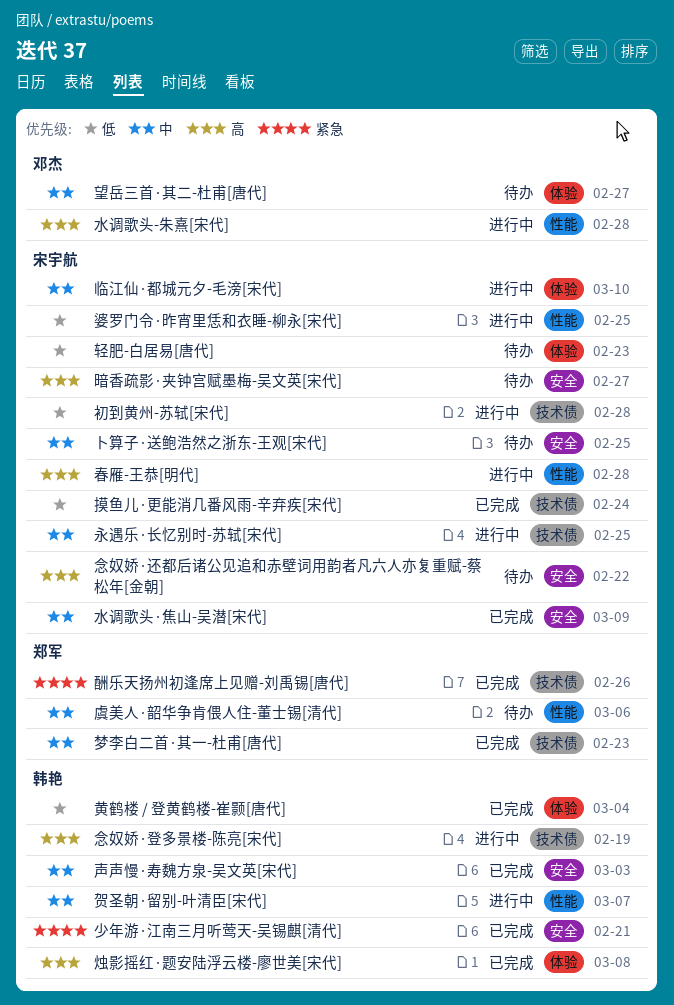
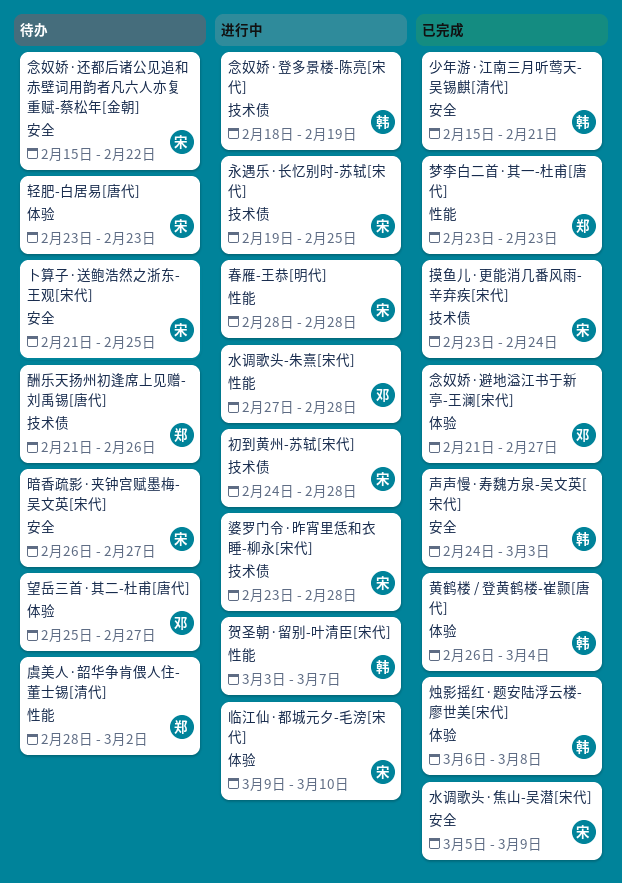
婆罗门令·昨宵里恁和衣睡-柳永[宋代], label: 性能 -> 技术债
婆罗门令·昨宵里恁和衣睡-柳永[宋代], due: Feb 25 -> Feb 28
念奴娇·避地溢江书于新亭-王澜[宋代]: none -> present
梦李白二首·其一-杜甫[唐代], label: 技术债 -> 性能
虞美人·韶华争肯偎人住-董士锡[清代], due: Mar 6 -> Mar 2
酬乐天扬州初逢席上见赠-刘禹锡[唐代], status: 已完成 -> 待办

